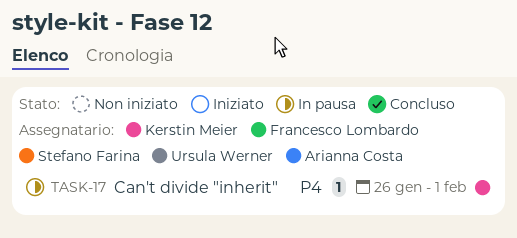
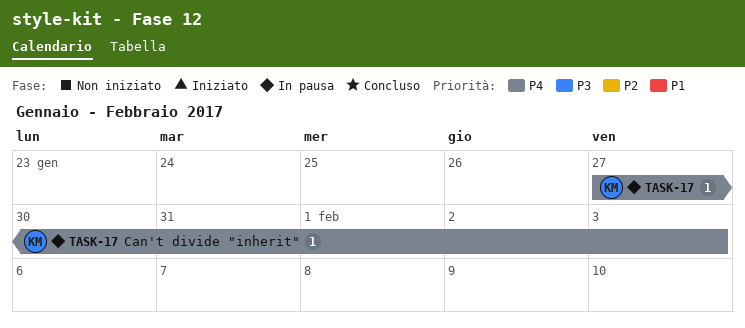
TASK-17, start: Jan 26 -> Jan 27
TASK-17, due: Feb 1 -> Feb 3

